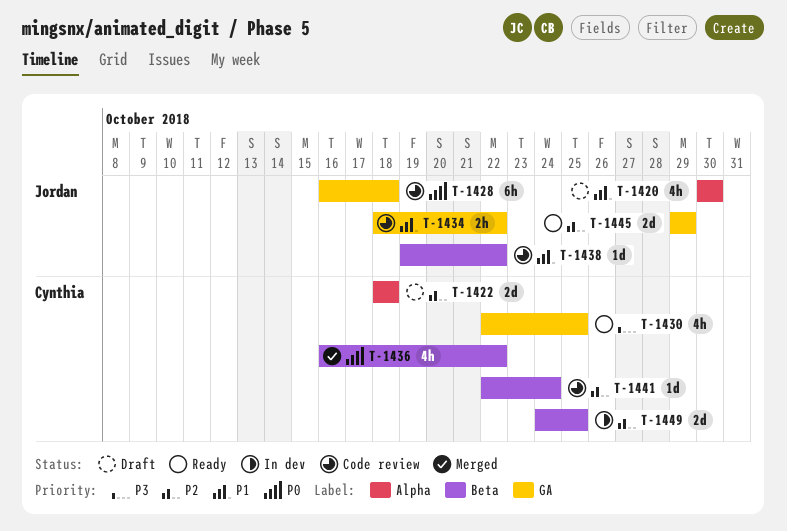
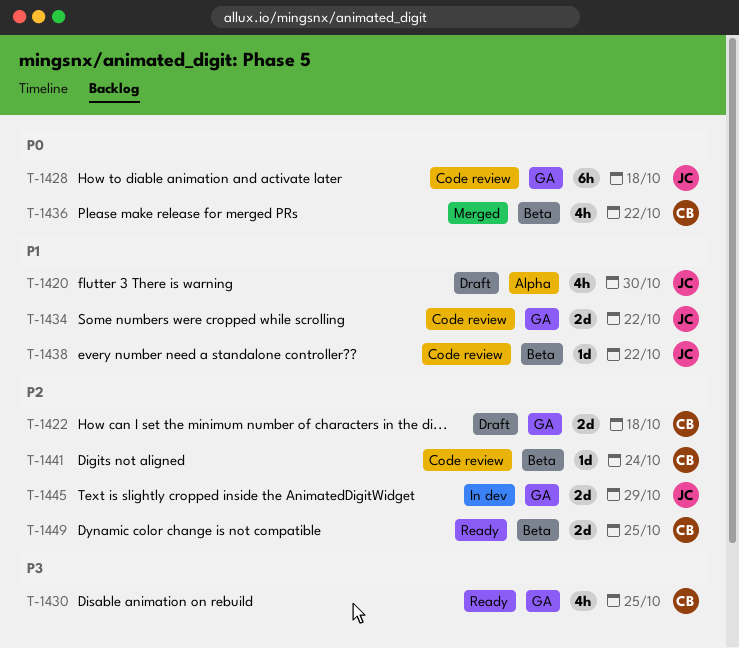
T-1422, label: Alpha -> GA
T-1434, estimate: 2h -> 2d
T-1445, status: Ready -> In dev
T-1449, status: In dev -> Ready

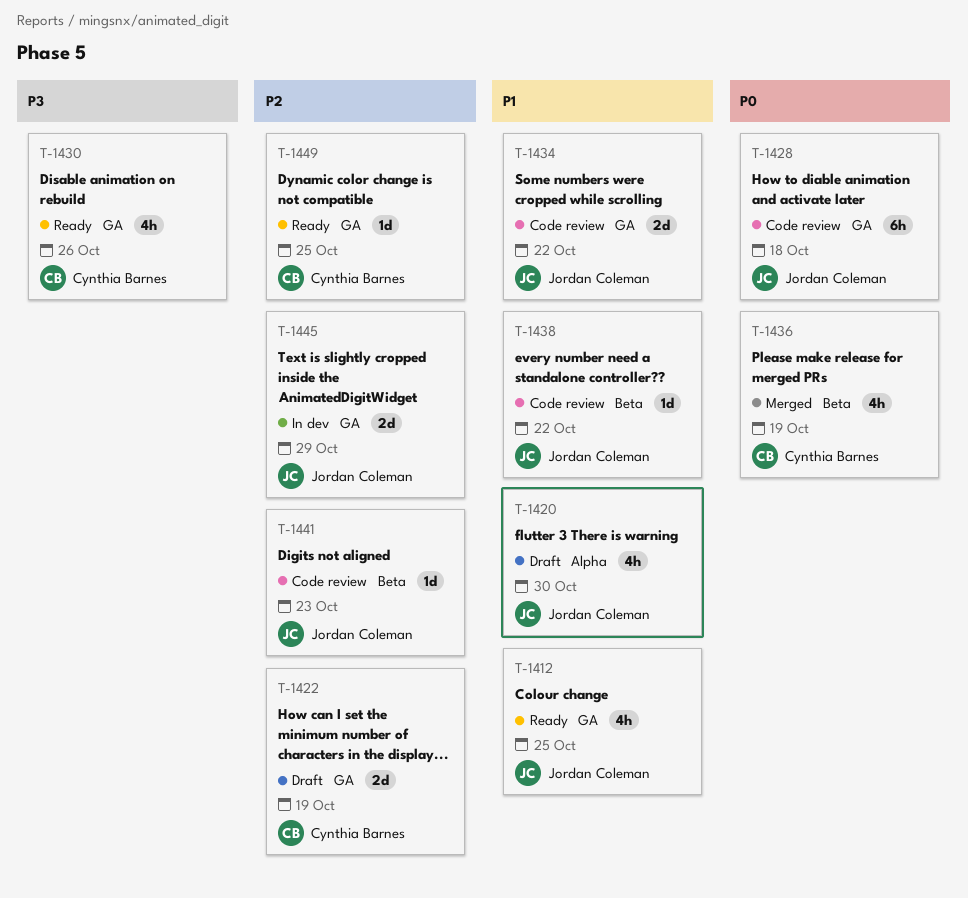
T-1412: none -> present
T-1422, due: Oct 18 -> Oct 19
T-1430, due: Oct 25 -> Oct 26
T-1436, due: Oct 22 -> Oct 19
T-1441, owner: Cynthia Barnes -> Jordan Coleman
T-1441, due: Oct 24 -> Oct 23
T-1449, label: Beta -> GA
T-1449, estimate: 2d -> 1d

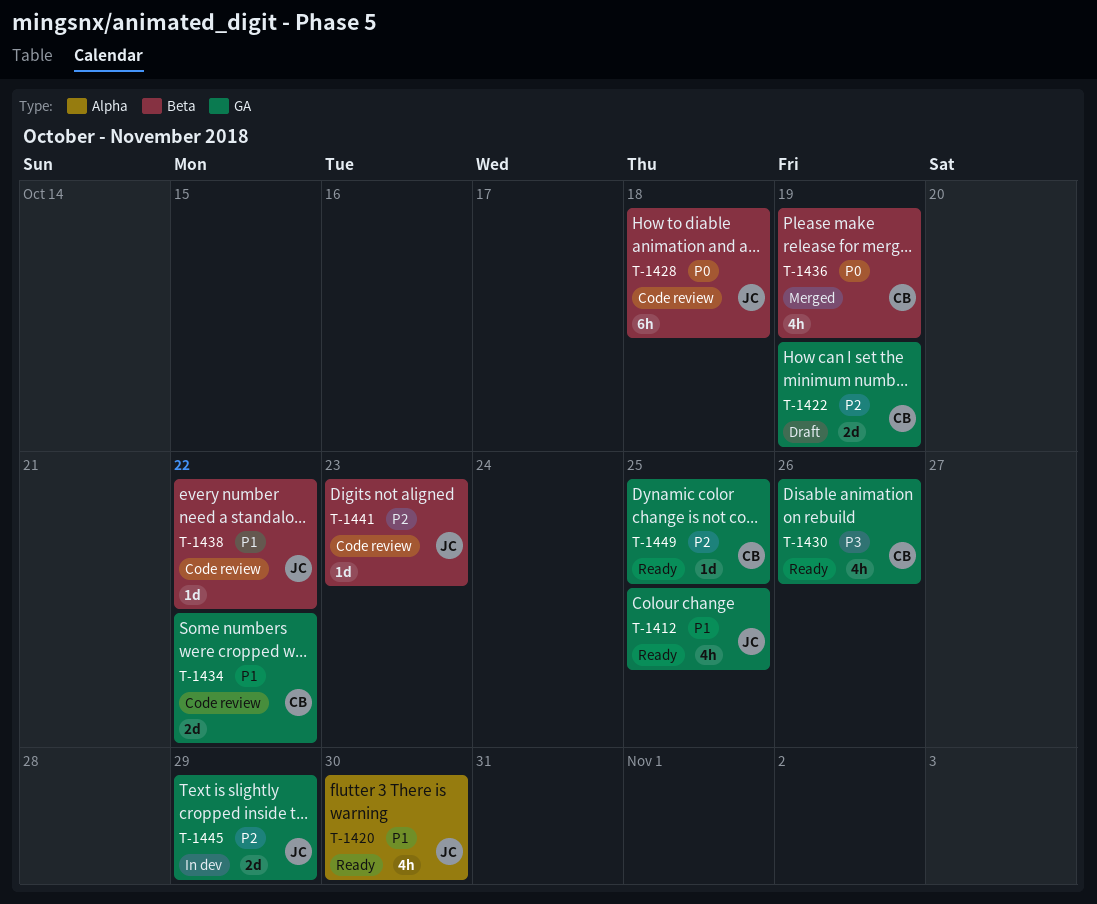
T-1420, status: Draft -> Ready
T-1428, label: GA -> Beta
T-1434, owner: Jordan Coleman -> Cynthia Barnes

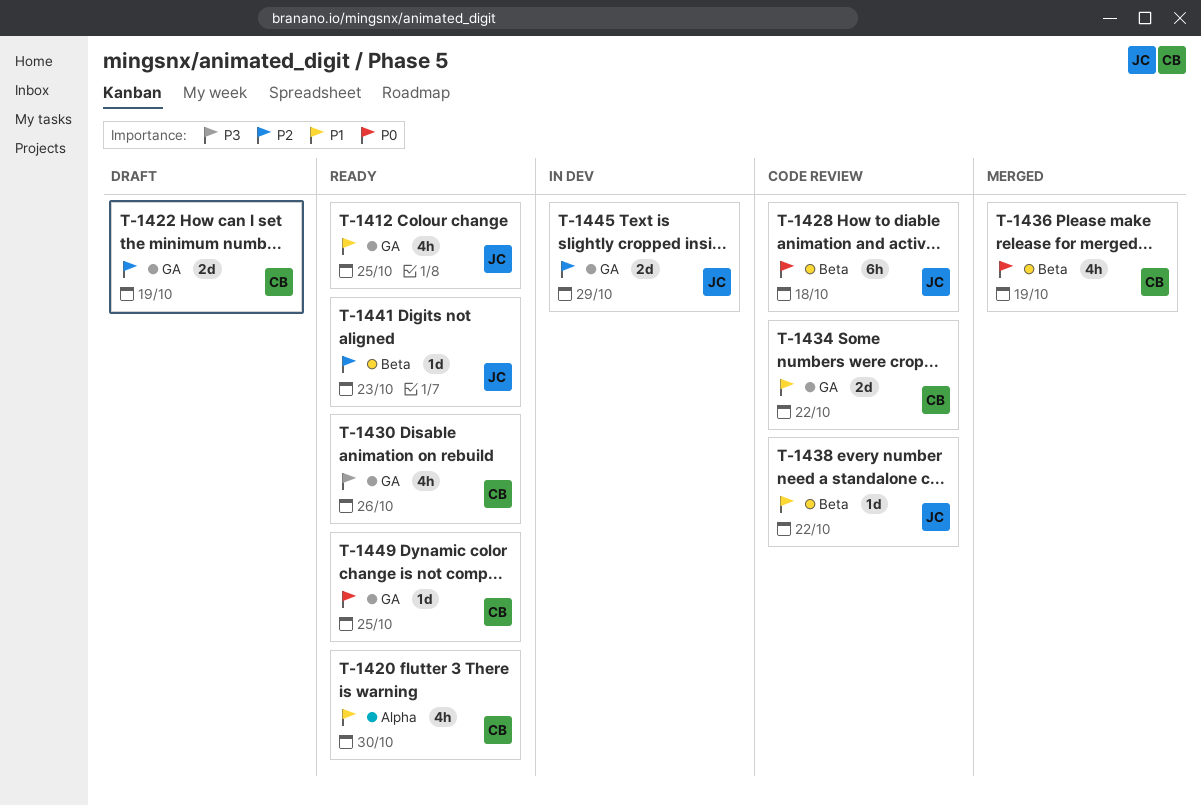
T-1420, owner: JC -> CB
T-1441, status: Code review -> Ready
T-1449, priority: P2 -> P0

